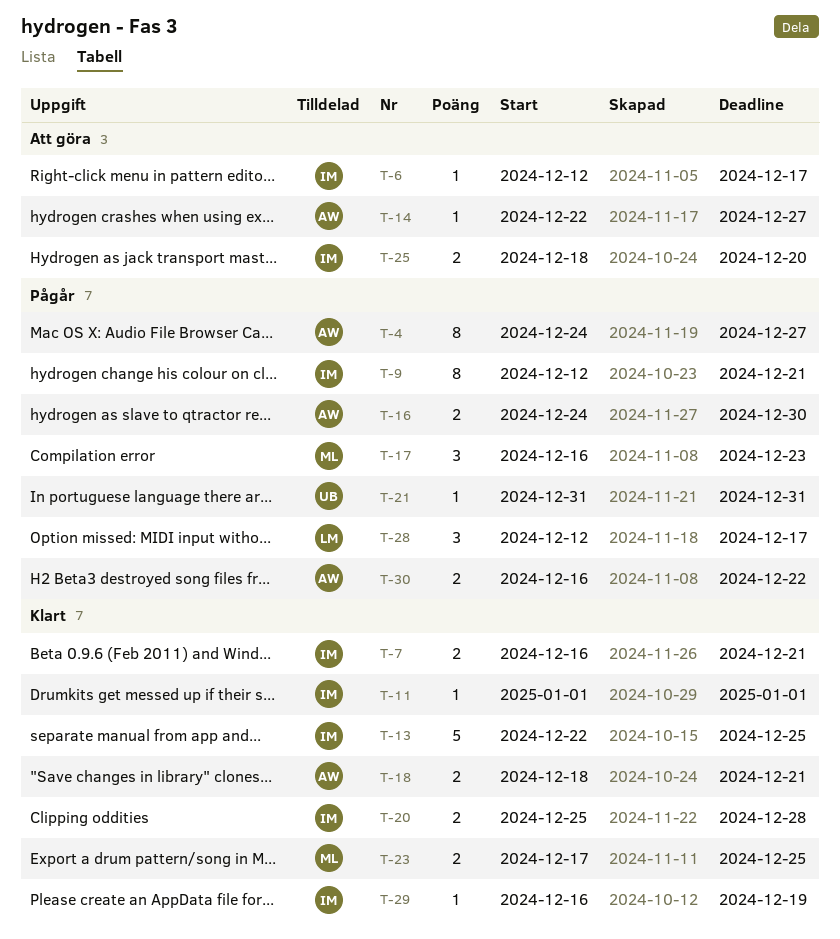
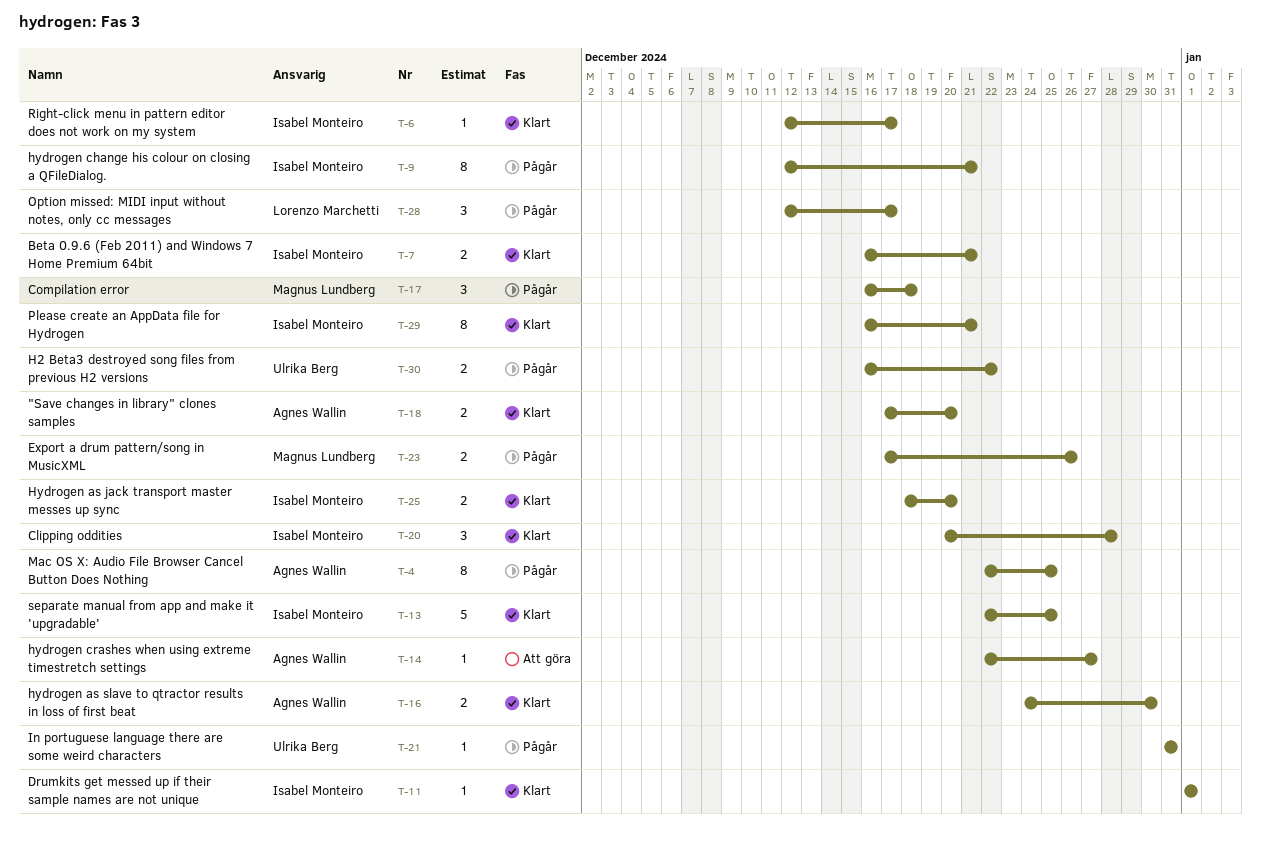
T-4, start: Dec 24 -> Dec 22
T-4, due: Dec 27 -> Dec 25
T-6, status: Att göra -> Klart
T-16, status: Pågår -> Klart
T-17, due: Dec 23 -> Dec 18
T-18, start: Dec 18 -> Dec 17
T-18, due: Dec 21 -> Dec 20
T-20, estimate: 2 -> 3
T-20, start: Dec 25 -> Dec 20
T-23, status: Klart -> Pågår
T-23, due: Dec 25 -> Dec 26
T-25, status: Att göra -> Klart
T-29, estimate: 1 -> 8
T-29, due: Dec 19 -> Dec 21
T-30, owner: Agnes Wallin -> Ulrika Berg

